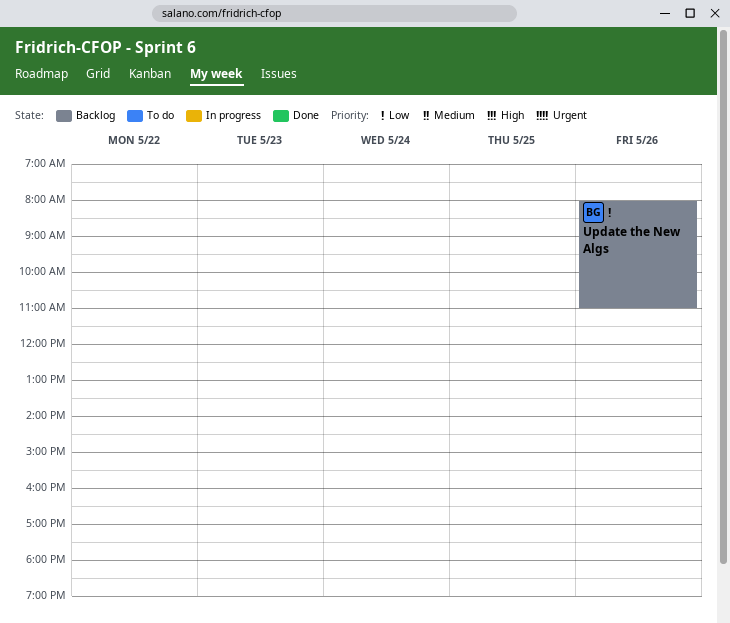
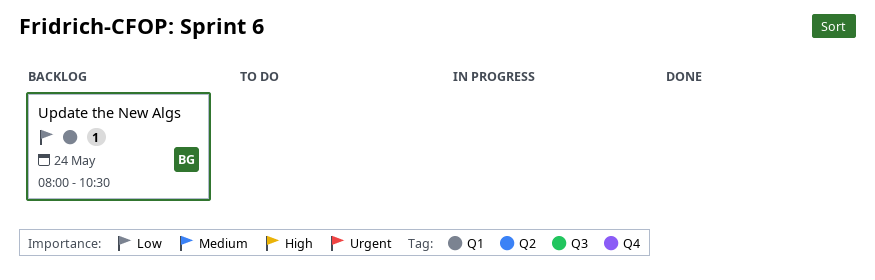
Update the New Algs, day: May 26 -> May 24
Update the New Algs, ends: 11:00 -> 10:30

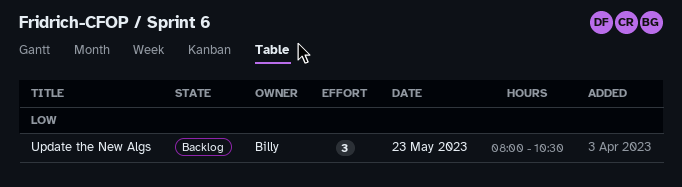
Update the New Algs, estimate: 1 -> 3
Update the New Algs, day: May 24 -> May 23

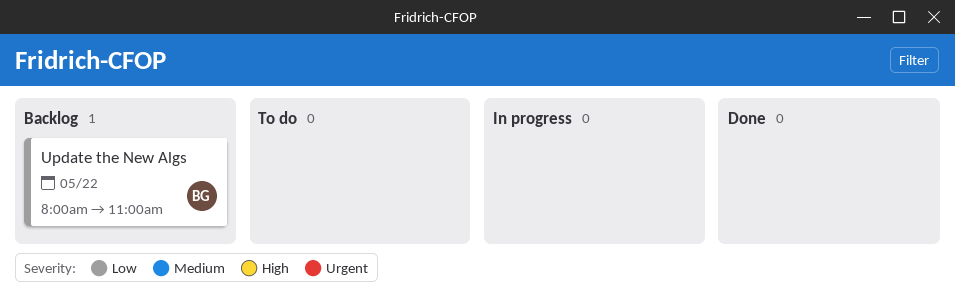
Update the New Algs, day: May 23 -> May 22
Update the New Algs, ends: 10:30 -> 11:00

